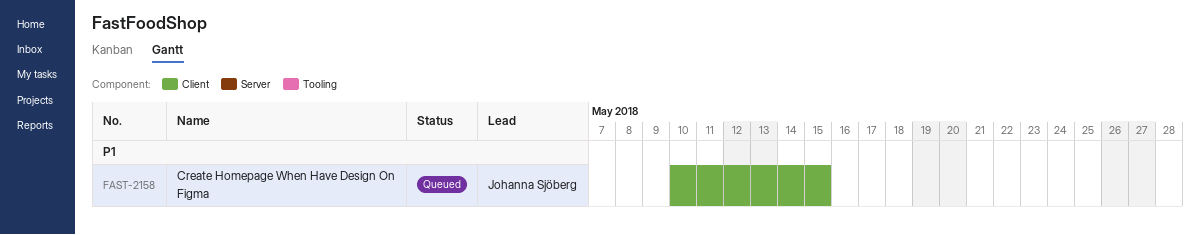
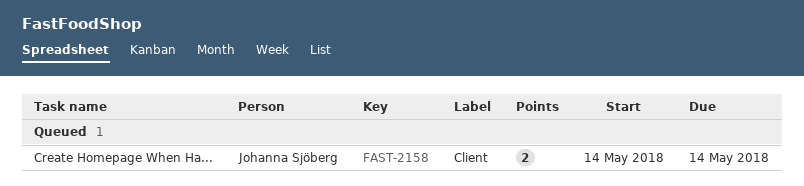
FAST-2158, start: May 10 -> May 14
FAST-2158, due: May 15 -> May 14

